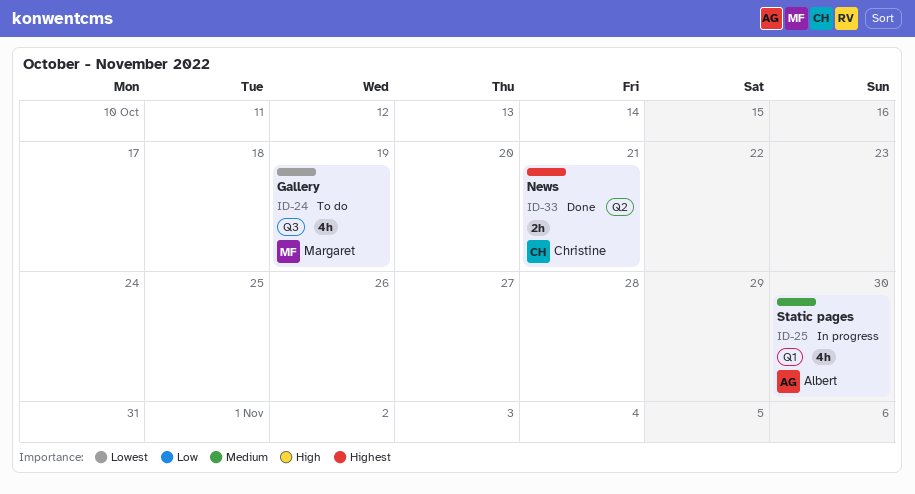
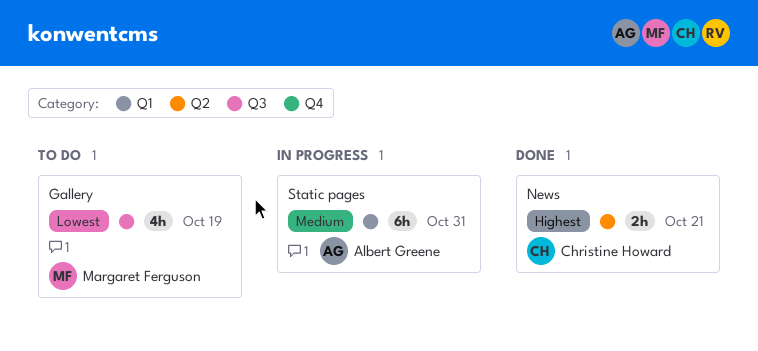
Static pages, estimate: 4h -> 6h
Static pages, due: Oct 30 -> Oct 31

